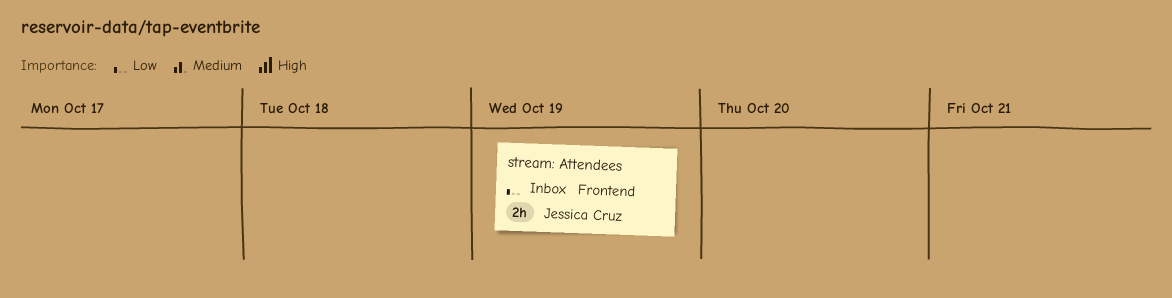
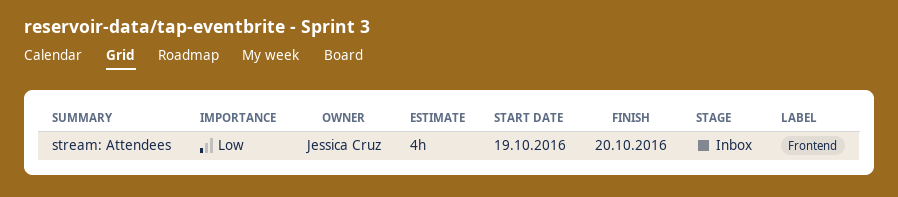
stream: Attendees, estimate: 2h -> 4h
stream: Attendees, due: Oct 19 -> Oct 20

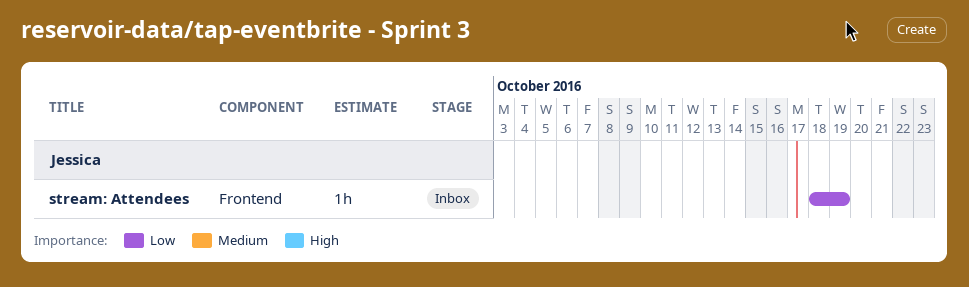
stream: Attendees, estimate: 4h -> 1h
stream: Attendees, start: Oct 19 -> Oct 18
stream: Attendees, due: Oct 20 -> Oct 19

